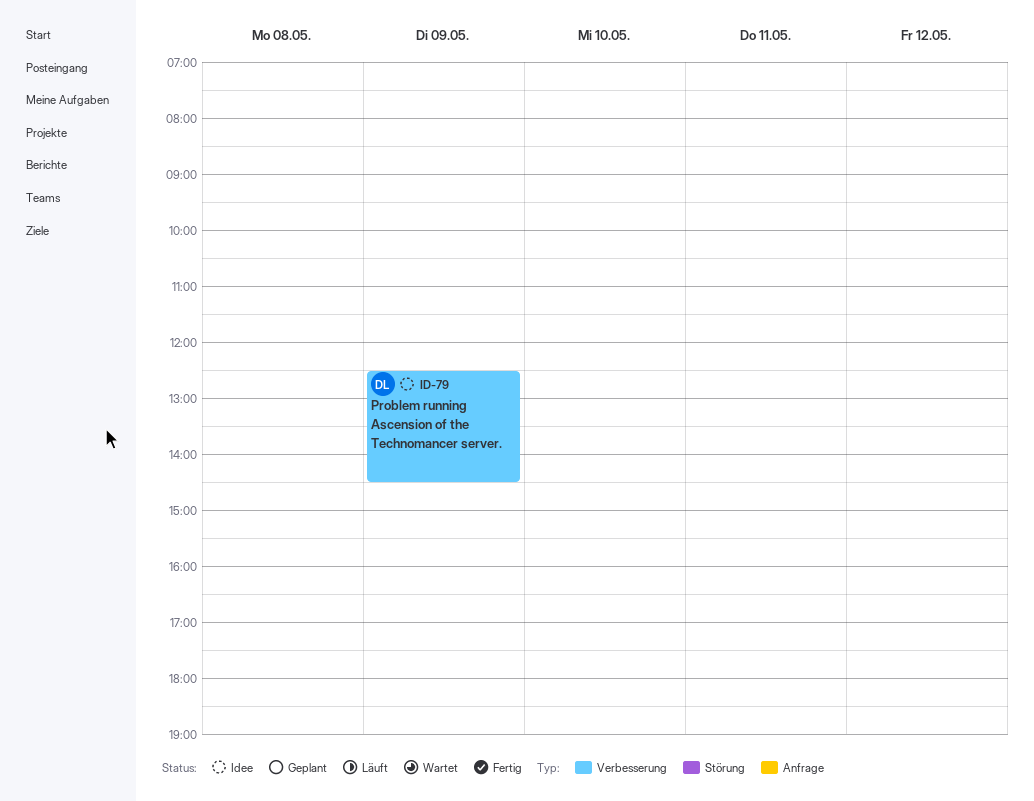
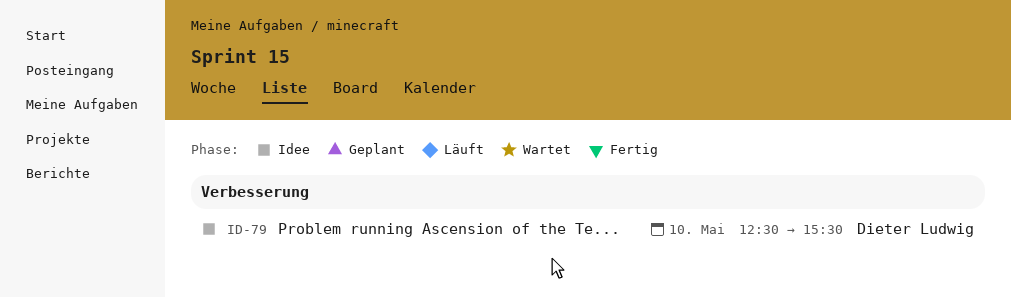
ID-79, day: May 9 -> May 10
ID-79, ends: 14:30 -> 15:30

